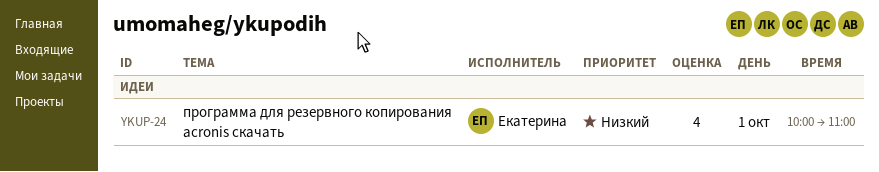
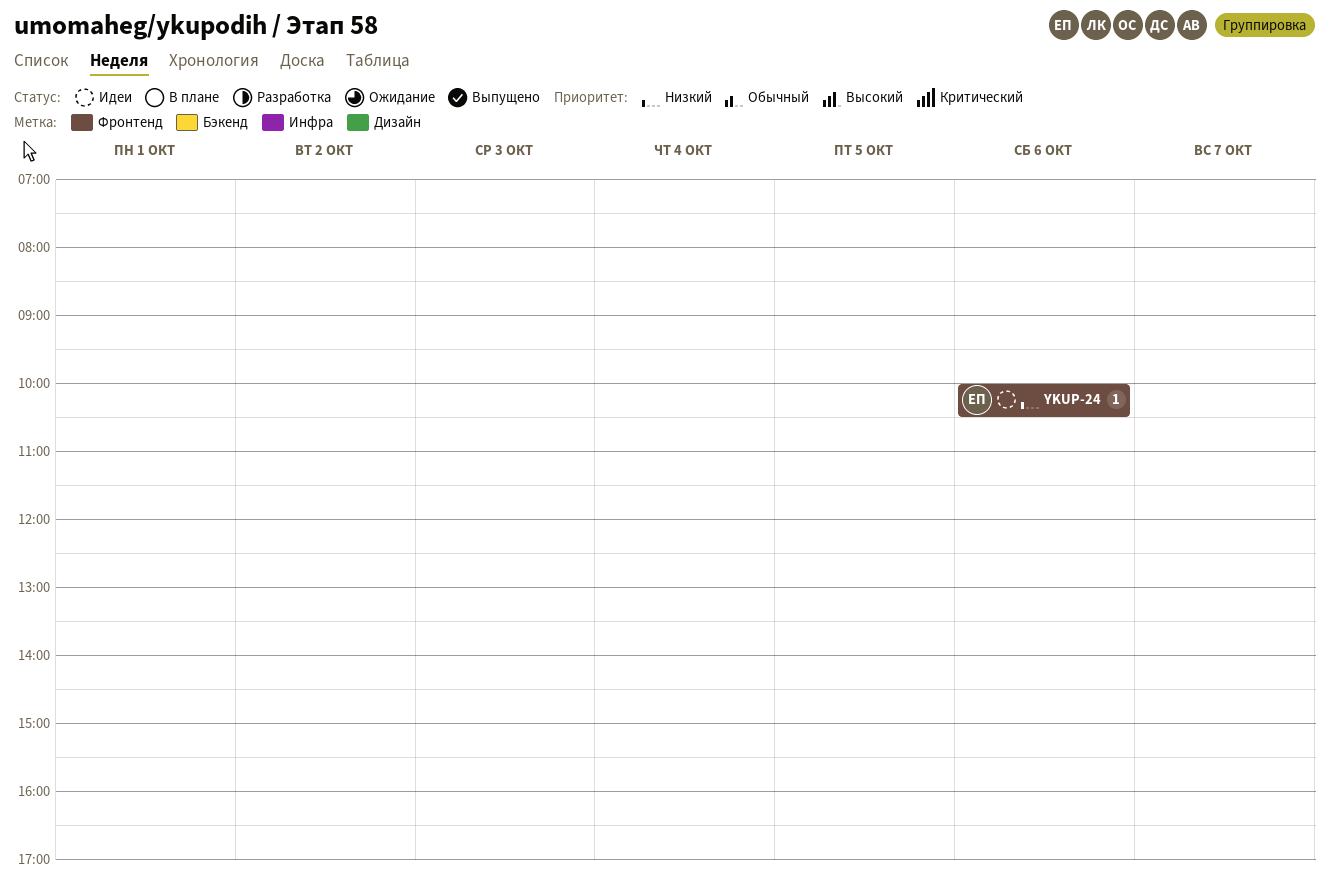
YKUP-24, estimate: 4 -> 1
YKUP-24, day: Oct 1 -> Oct 6
YKUP-24, ends: 11:00 -> 10:30

